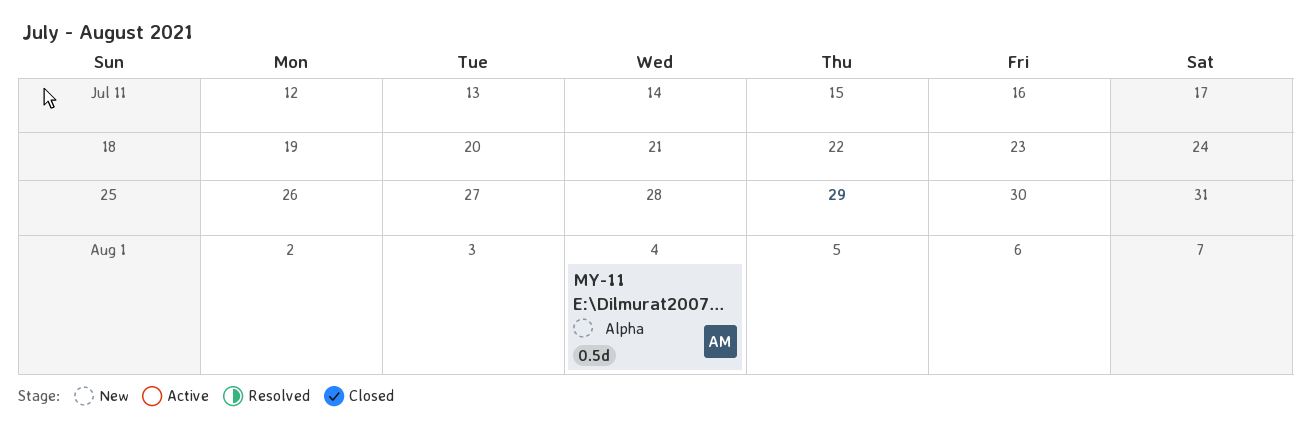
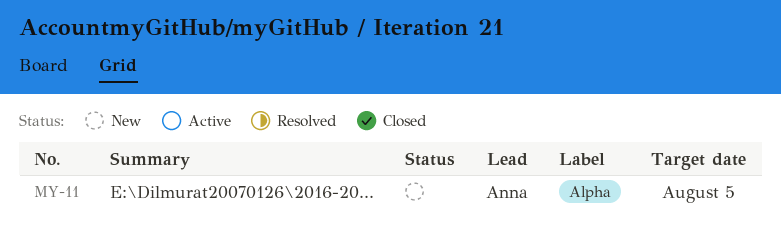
MY-11, due: Aug 4 -> Aug 5

